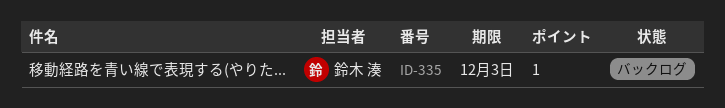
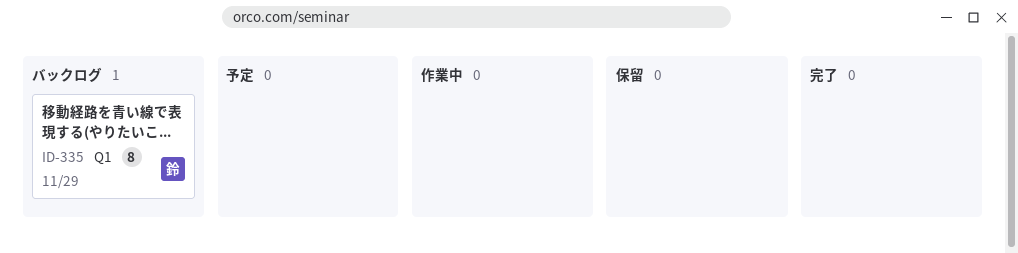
ID-335, estimate: 1 -> 8
ID-335, due: Dec 3 -> Nov 29

